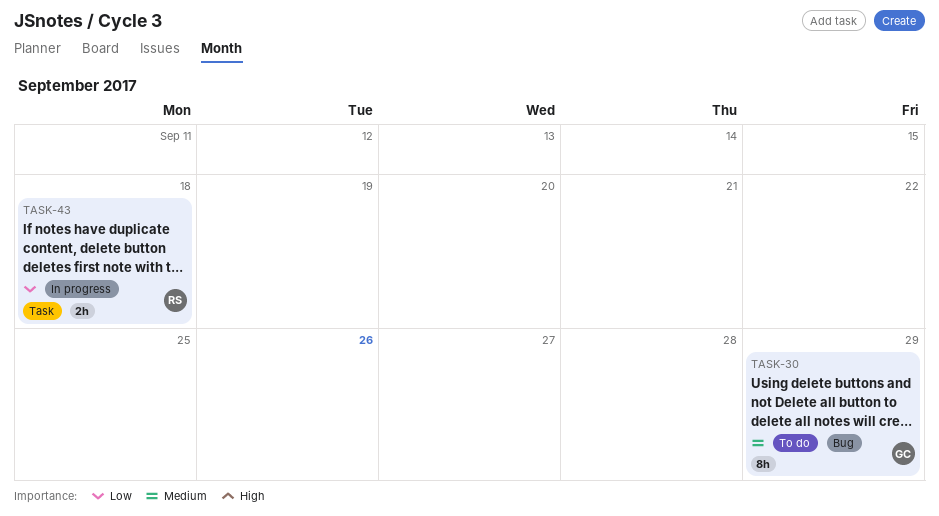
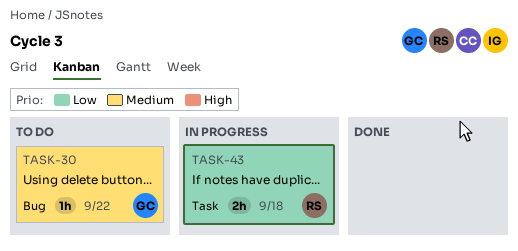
TASK-30, estimate: 8h -> 1h
TASK-30, due: Sep 29 -> Sep 22

